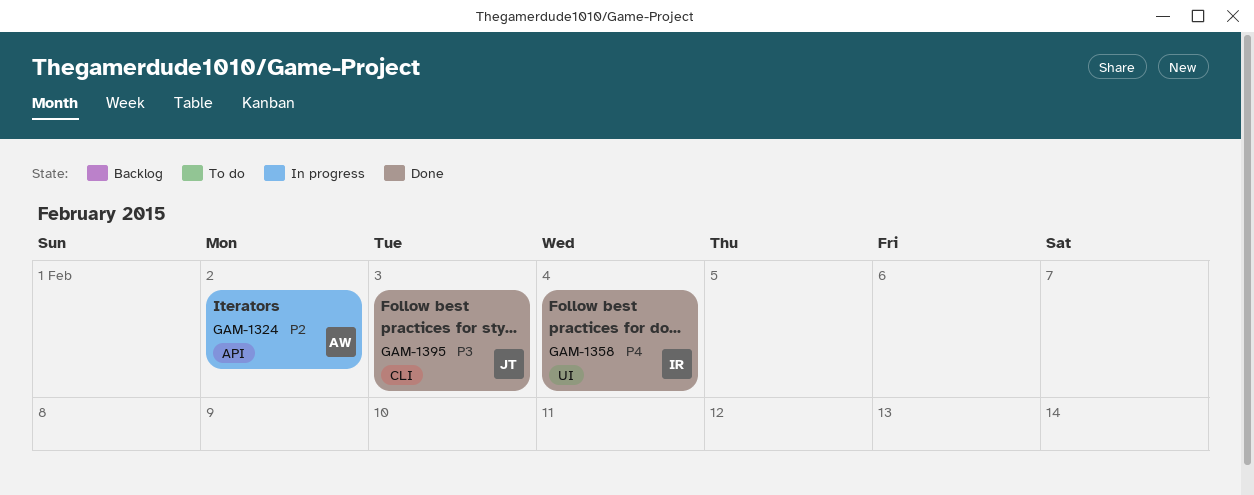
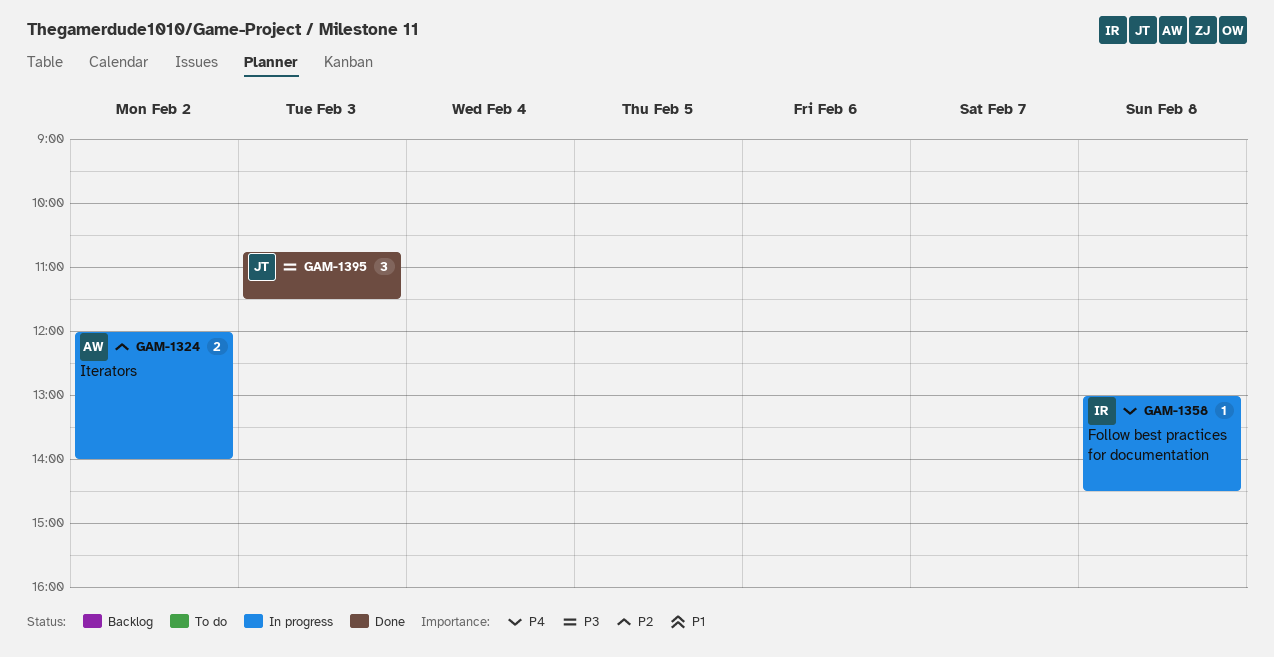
GAM-1358, status: Done -> In progress
GAM-1358, day: Feb 4 -> Feb 8

